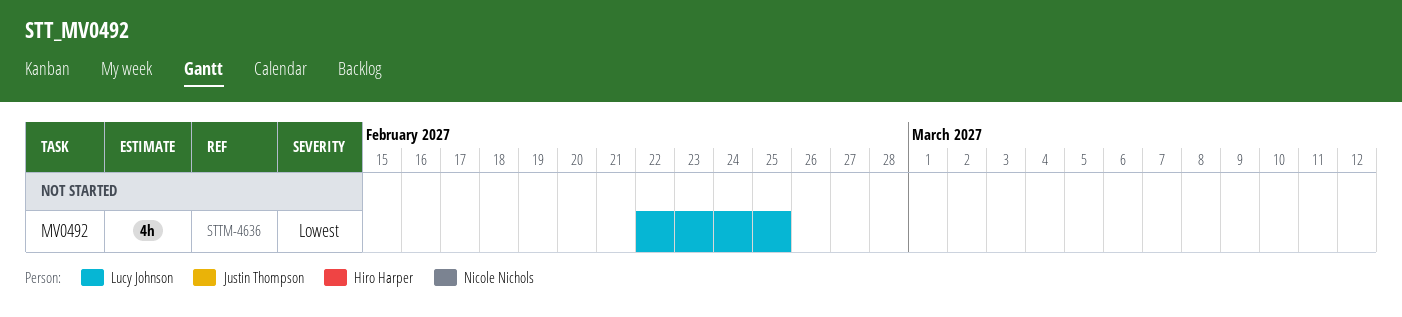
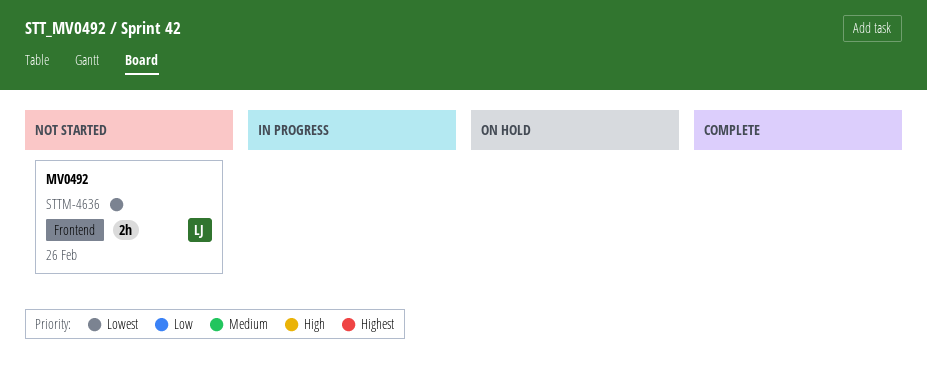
STTM-4636, estimate: 4h -> 2h
STTM-4636, due: Feb 25 -> Feb 26

